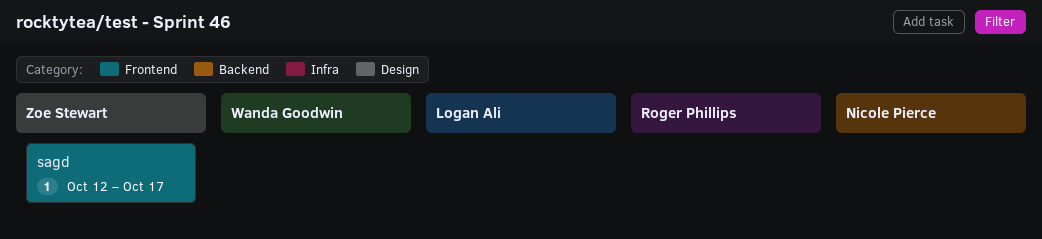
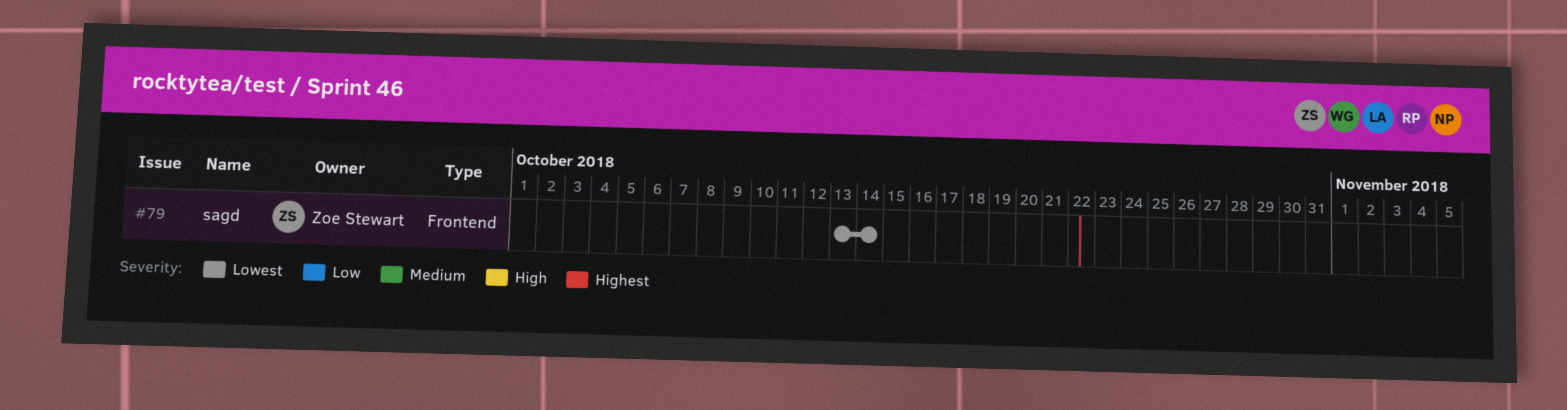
sagd, start: Oct 12 -> Oct 13
sagd, due: Oct 17 -> Oct 14

